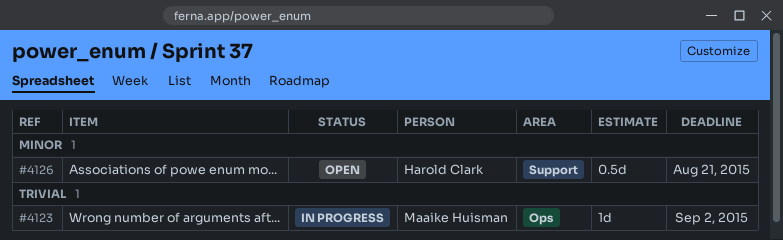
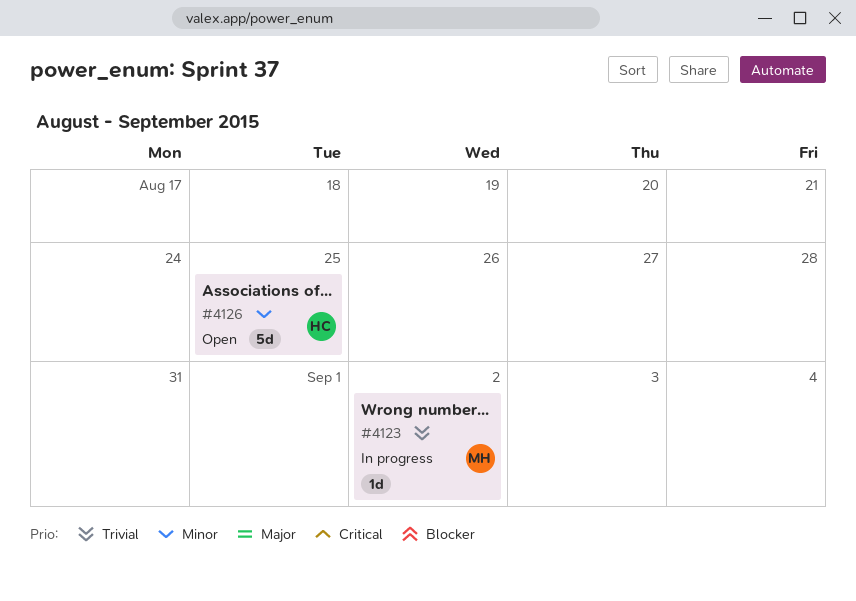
#4126, estimate: 0.5d -> 5d
#4126, due: Aug 21 -> Aug 25

